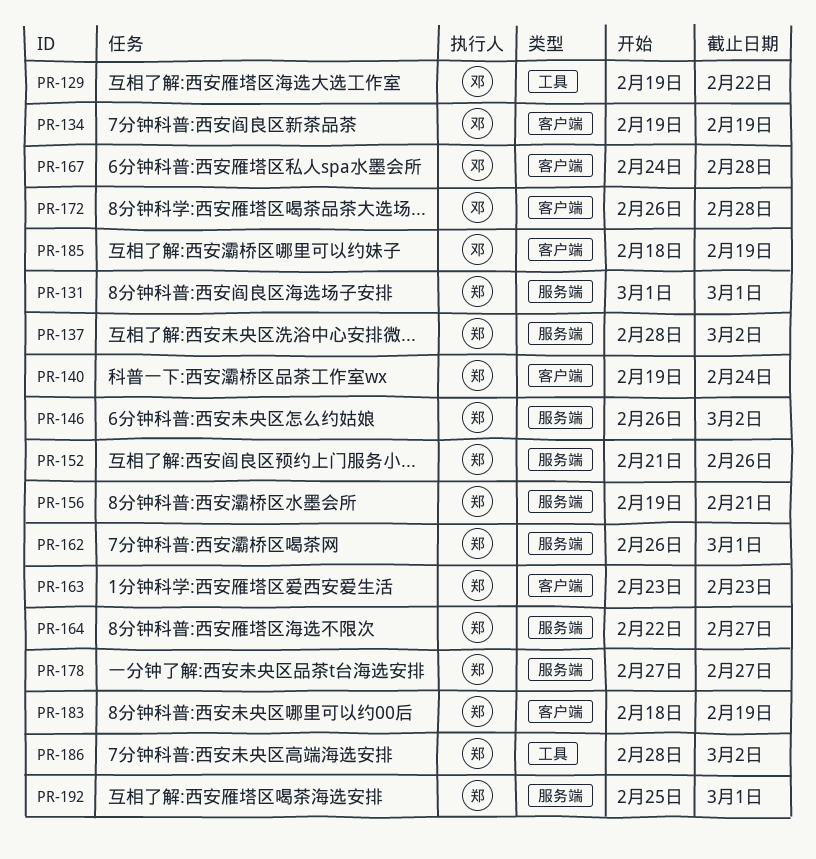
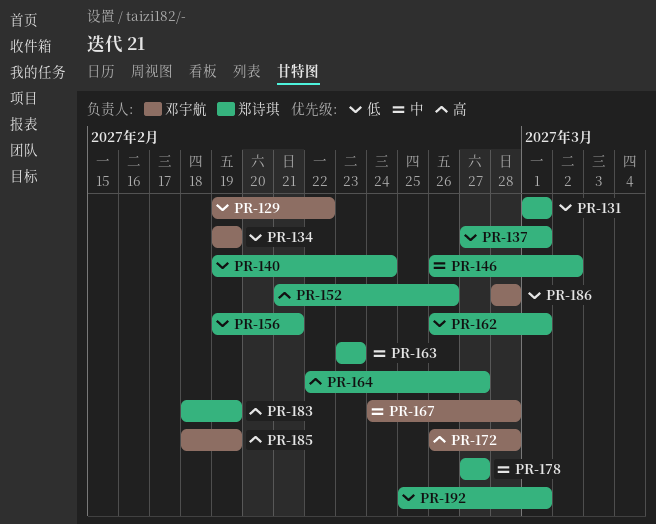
PR-137, start: Feb 28 -> Feb 27
PR-137, due: Mar 2 -> Mar 1
PR-186, owner: 郑诗琪 -> 邓宇航
PR-186, due: Mar 2 -> Feb 28

